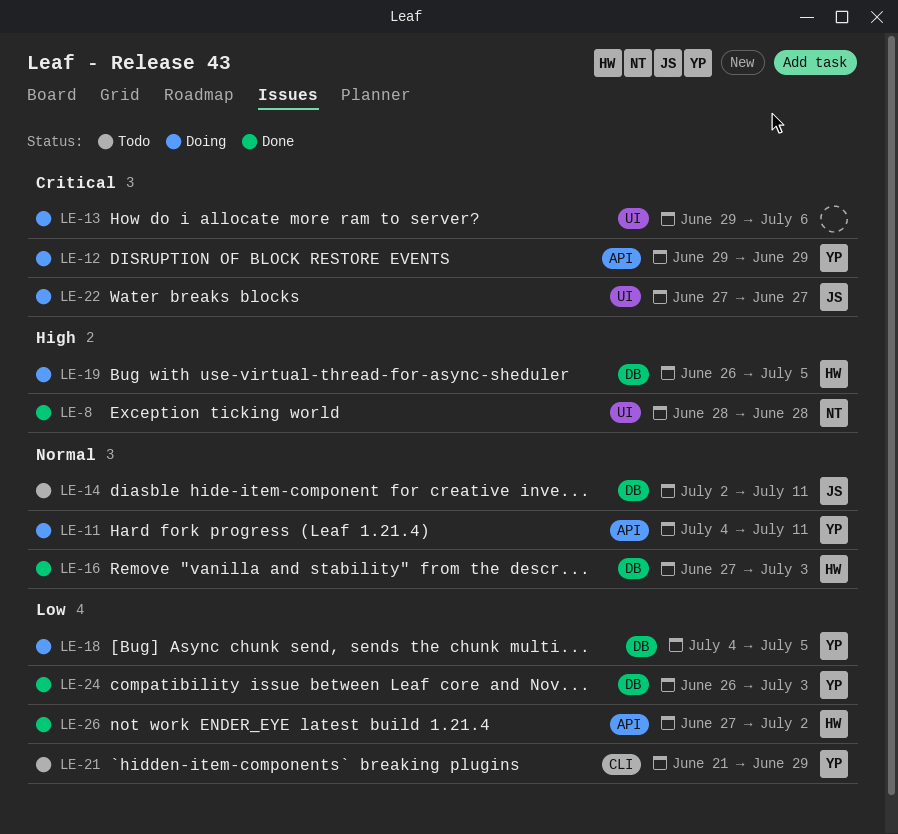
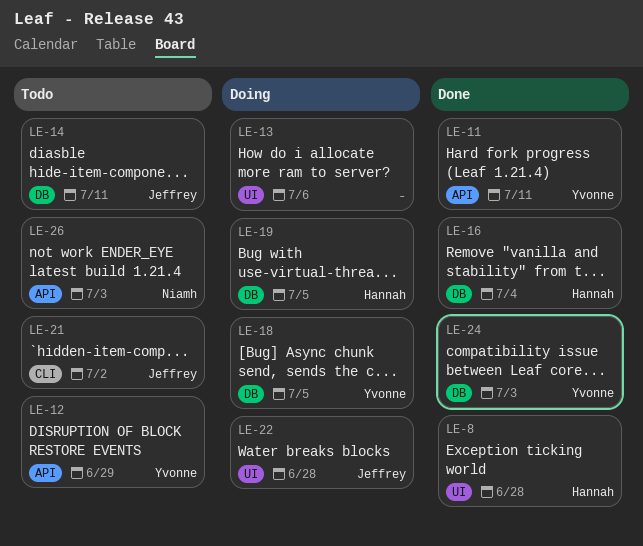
LE-8, owner: Niamh -> Hannah
LE-11, status: Doing -> Done
LE-12, status: Doing -> Todo
LE-16, due: Jul 3 -> Jul 4
LE-21, owner: Yvonne -> Jeffrey
LE-21, due: Jun 29 -> Jul 2
LE-22, due: Jun 27 -> Jun 28
LE-26, status: Done -> Todo
LE-26, owner: Hannah -> Niamh
LE-26, due: Jul 2 -> Jul 3

